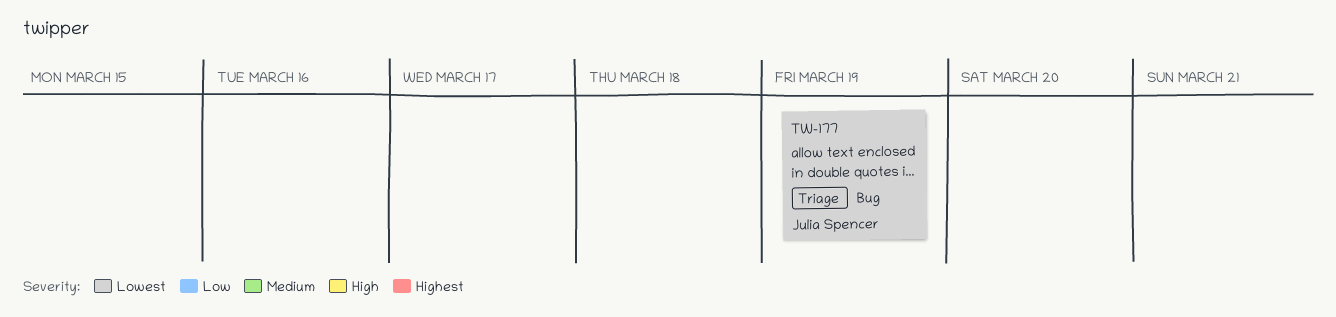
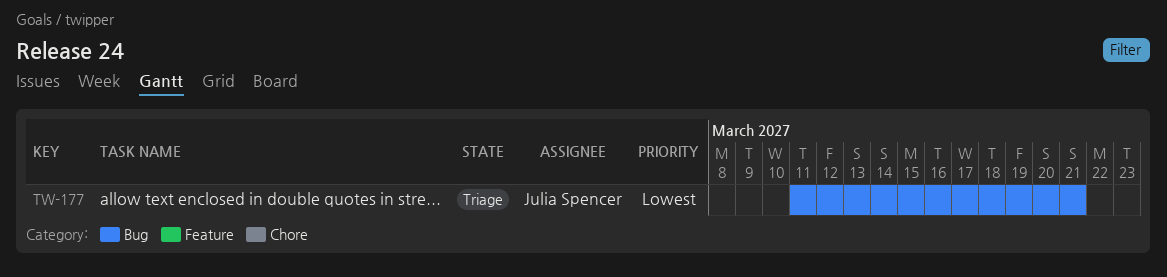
TW-177, due: Mar 19 -> Mar 21

